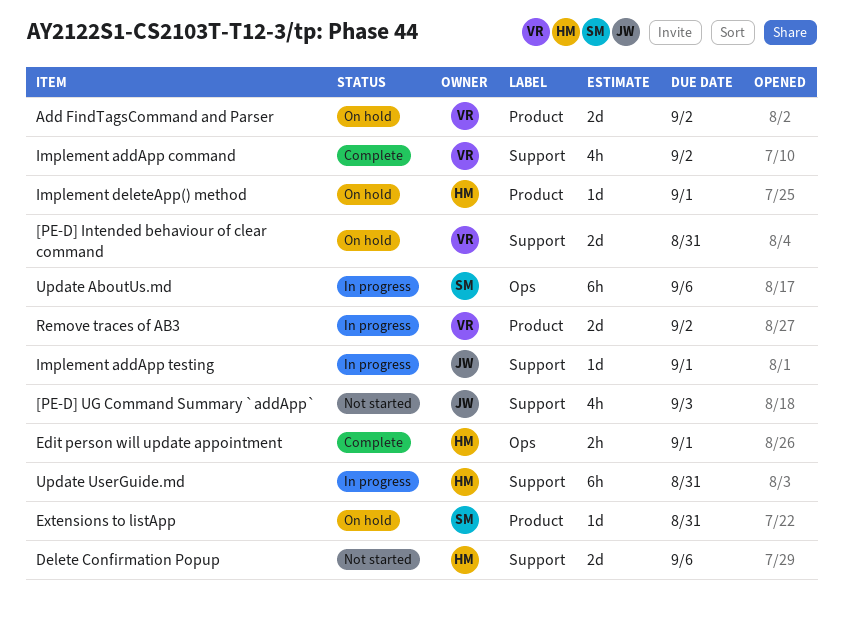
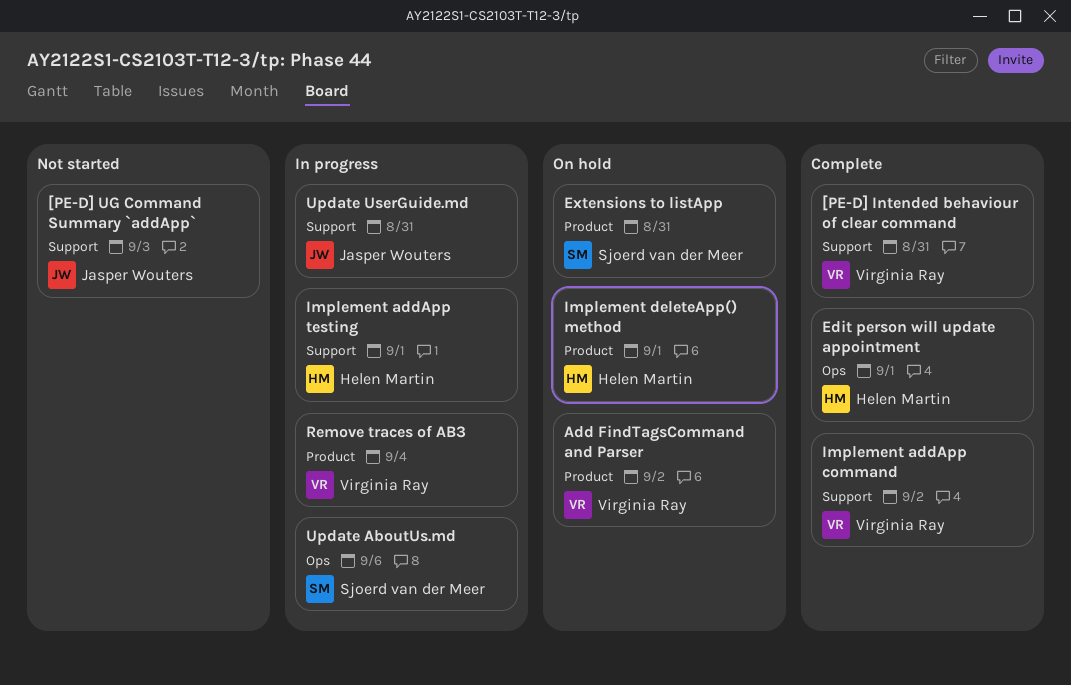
[PE-D] Intended behaviour of clear command, status: On hold -> Complete
Delete Confirmation Popup: present -> none
Implement addApp testing, owner: Jasper Wouters -> Helen Martin
Remove traces of AB3, due: Sep 2 -> Sep 4
Update UserGuide.md, owner: Helen Martin -> Jasper Wouters

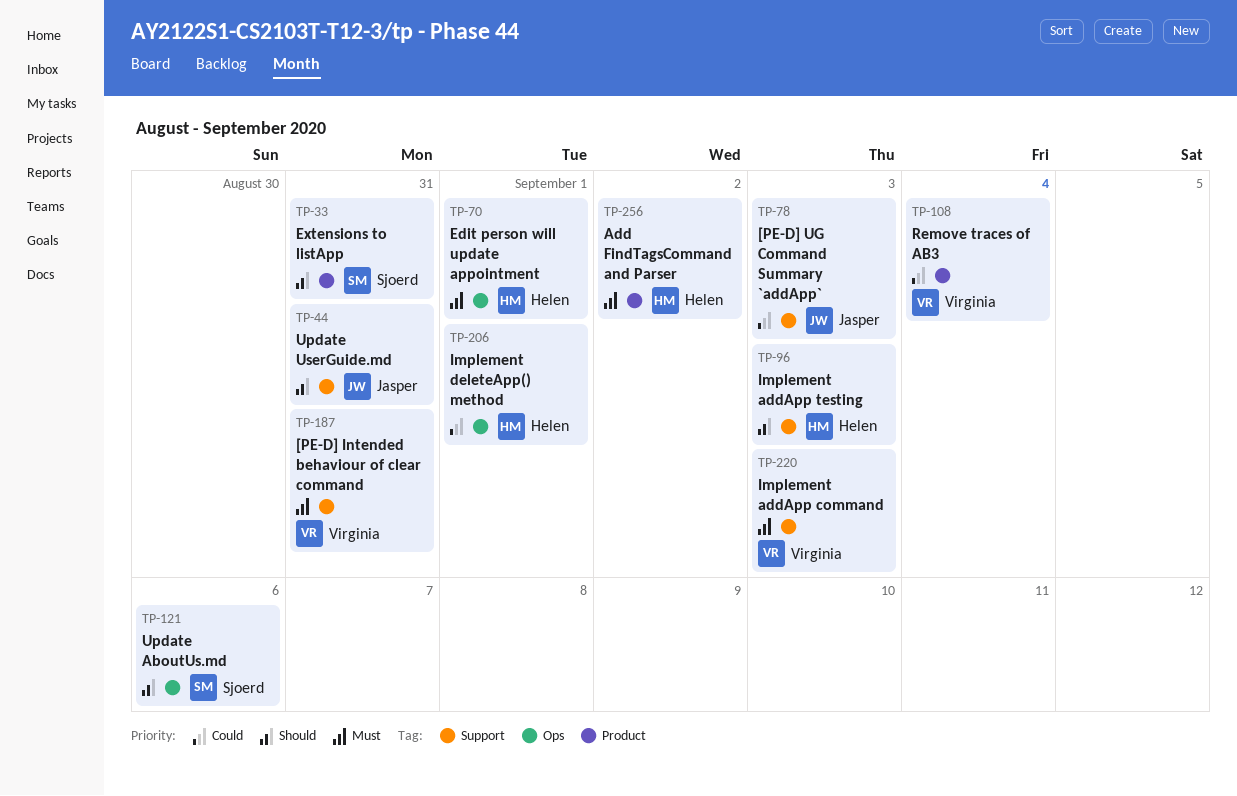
Add FindTagsCommand and Parser, owner: Virginia Ray -> Helen Martin
Implement addApp command, due: Sep 2 -> Sep 3
Implement addApp testing, due: Sep 1 -> Sep 3
Implement deleteApp() method, label: Product -> Ops

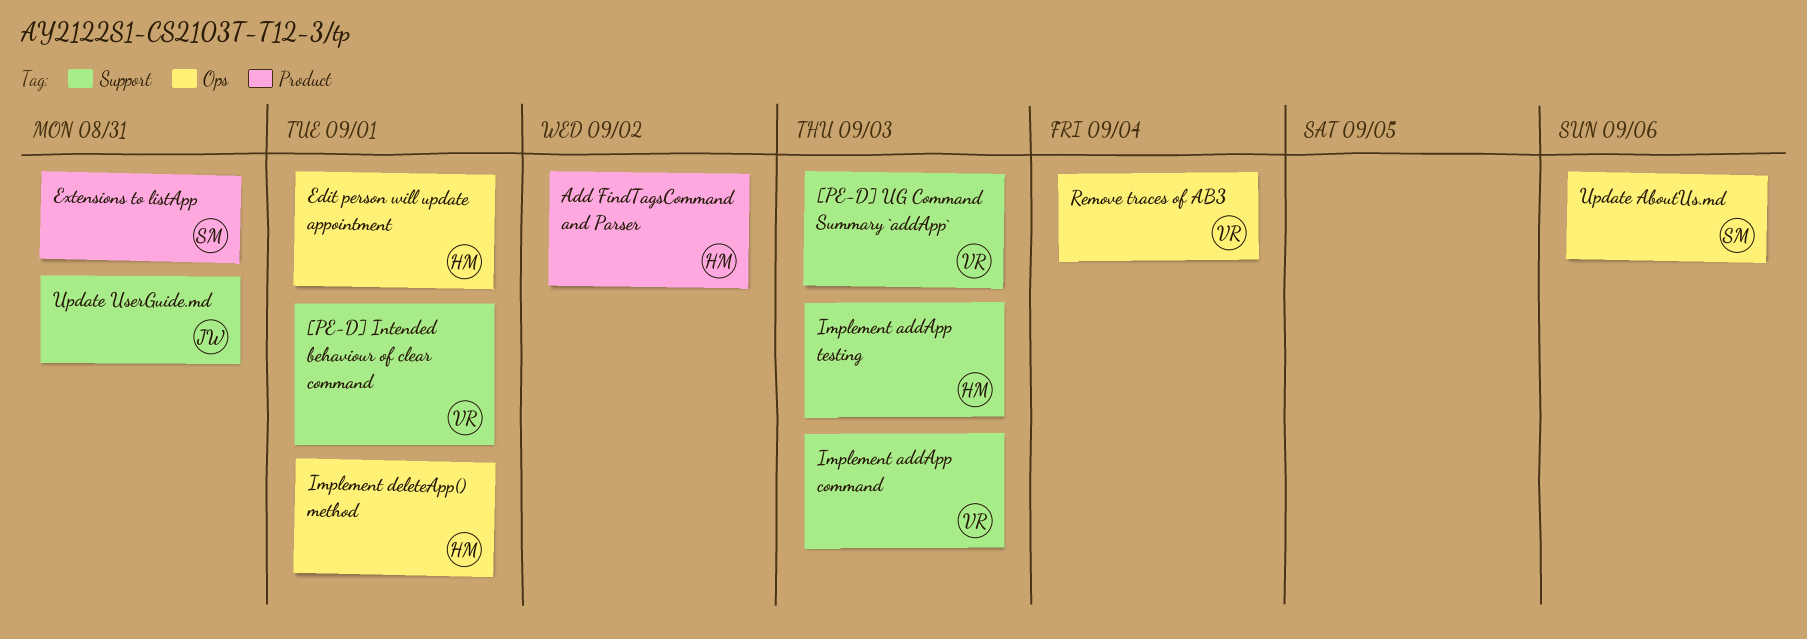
[PE-D] Intended behaviour of clear command, due: Aug 31 -> Sep 1
[PE-D] UG Command Summary `addApp`, owner: Jasper -> Virginia
Remove traces of AB3, label: Product -> Ops

